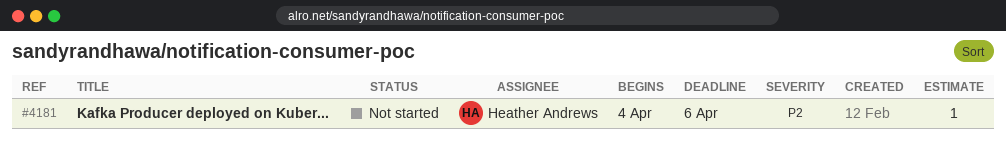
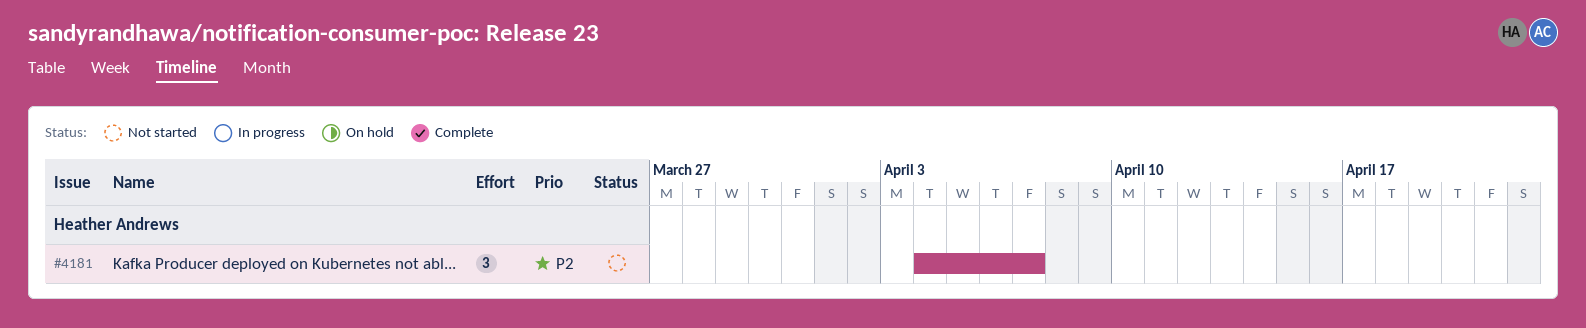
#4181, estimate: 1 -> 3
#4181, due: Apr 6 -> Apr 7

